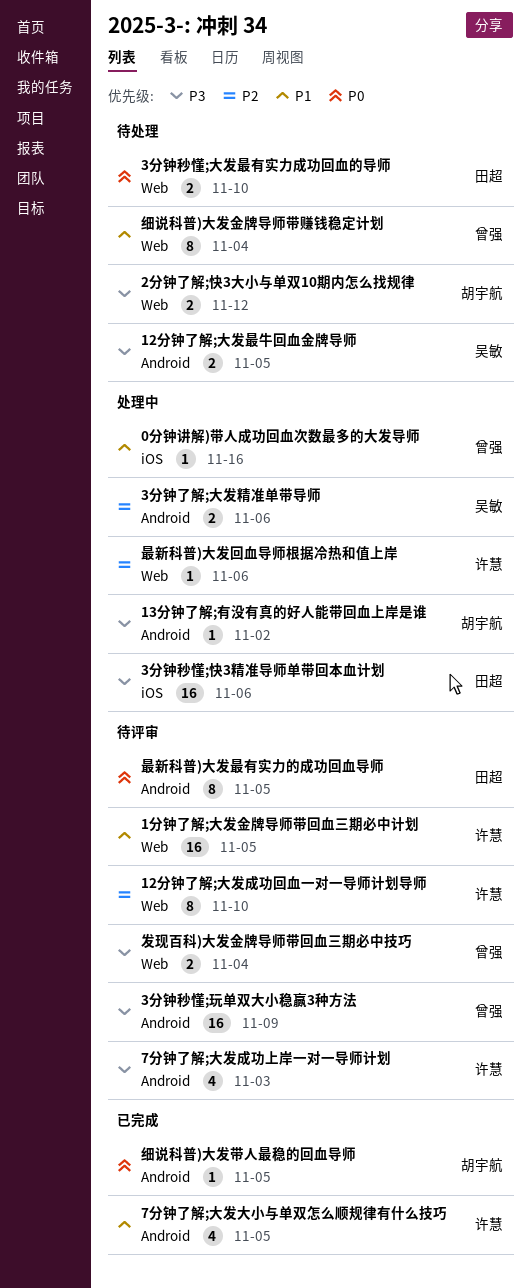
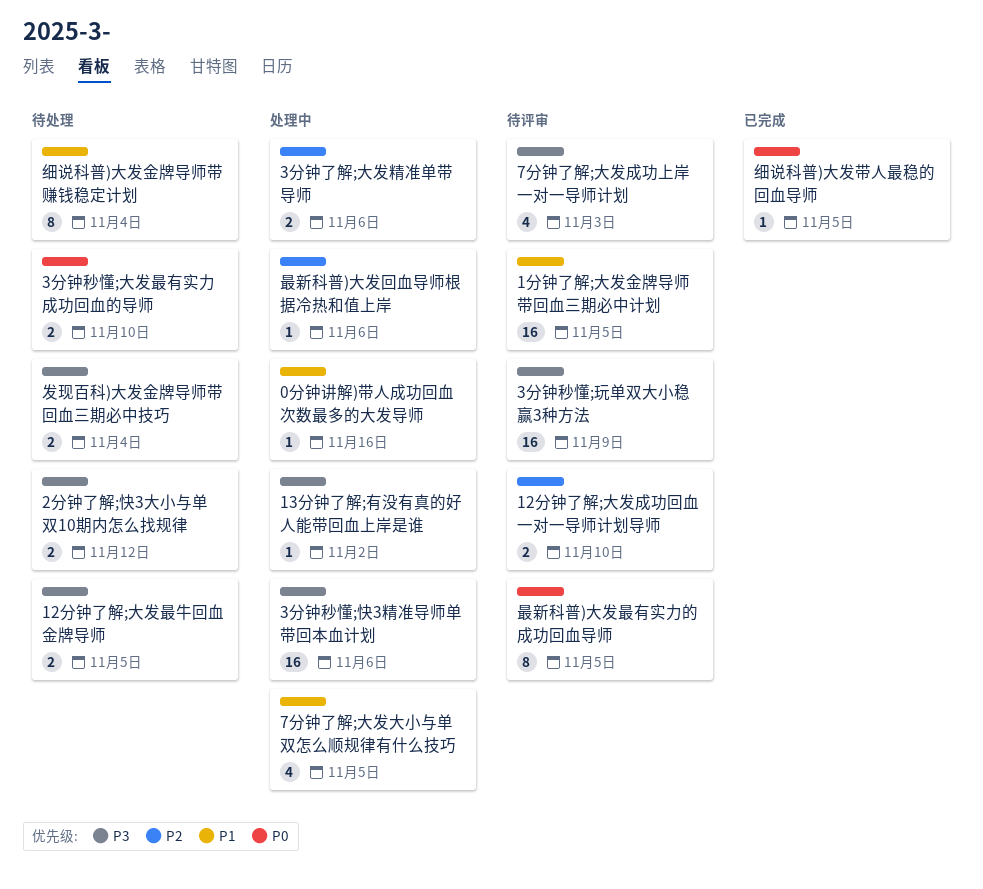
12分钟了解;大发成功回血一对一导师计划导师, estimate: 8 -> 2
7分钟了解;大发大小与单双怎么顺规律有什么技巧, status: 已完成 -> 处理中
发现百科)大发金牌导师带回血三期必中技巧, status: 待评审 -> 待处理

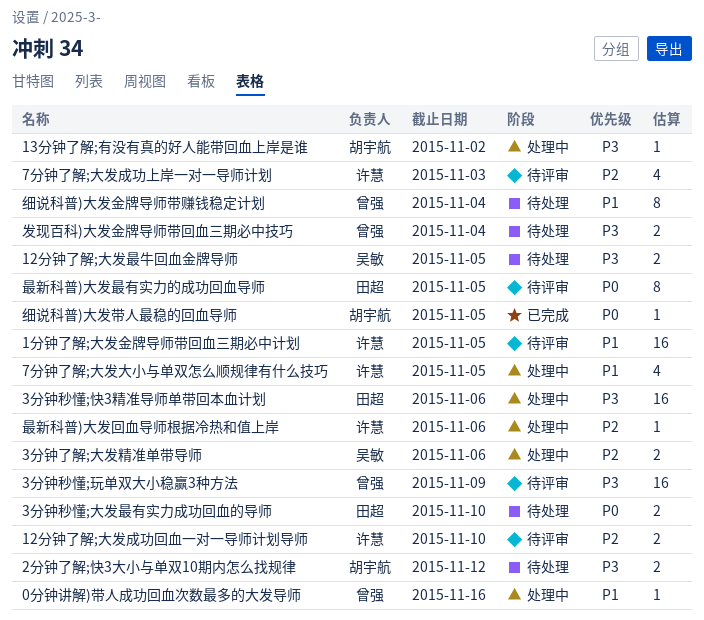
7分钟了解;大发成功上岸一对一导师计划, priority: P3 -> P2

